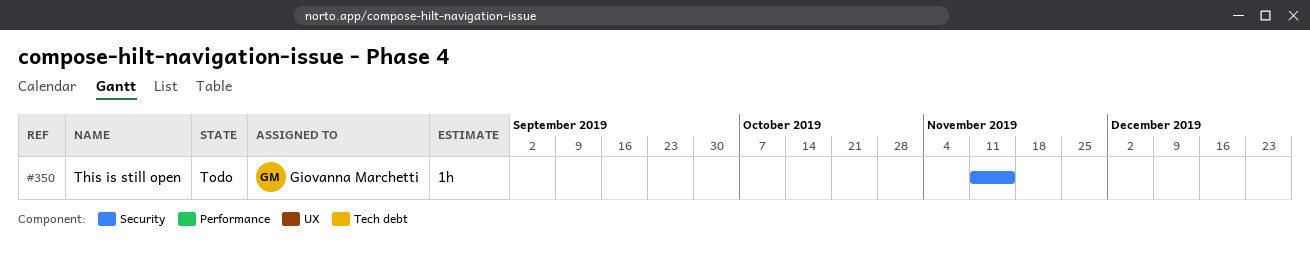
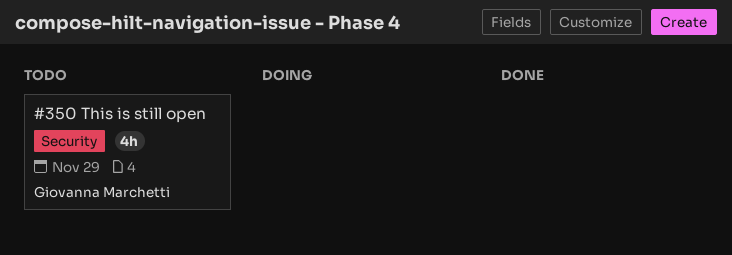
#350, estimate: 1h -> 4h
#350, due: Nov 15 -> Nov 29

